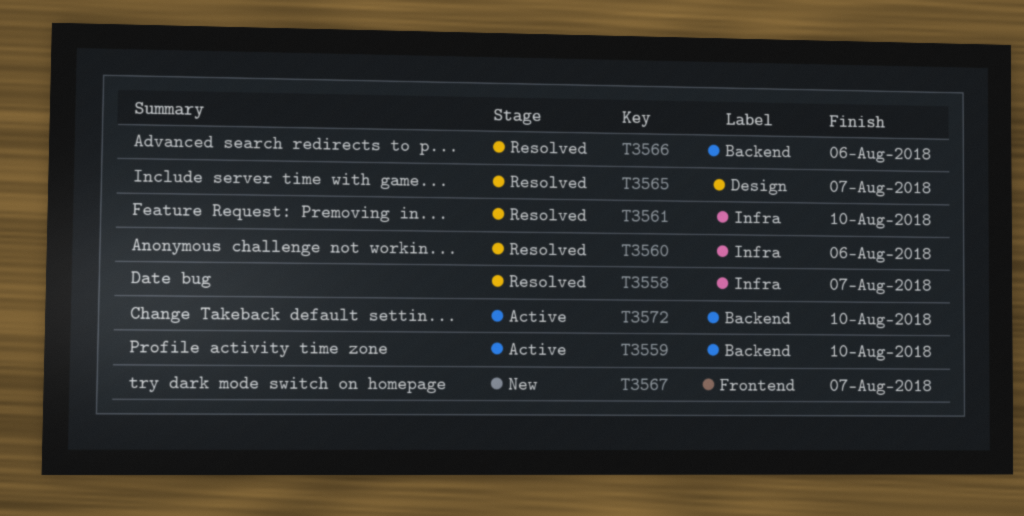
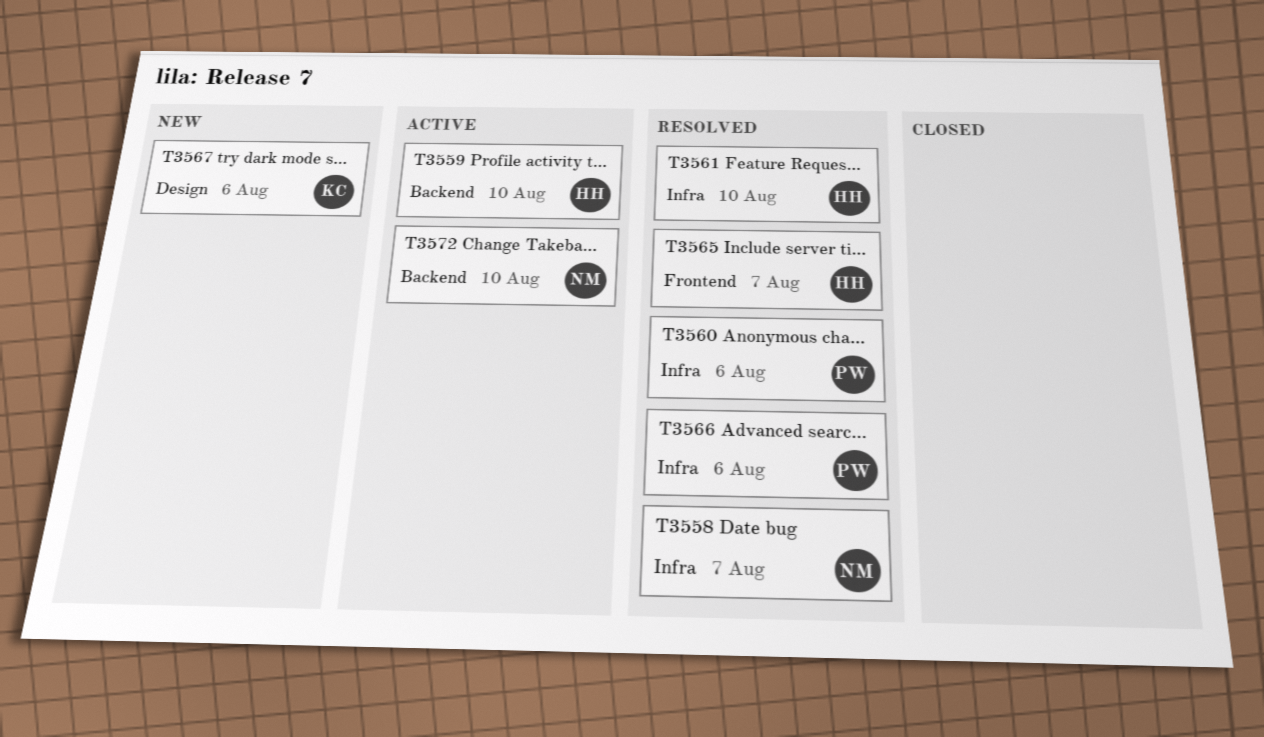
T3565, label: Design -> Frontend
T3566, label: Backend -> Infra
T3567, label: Frontend -> Design
T3567, due: Aug 7 -> Aug 6

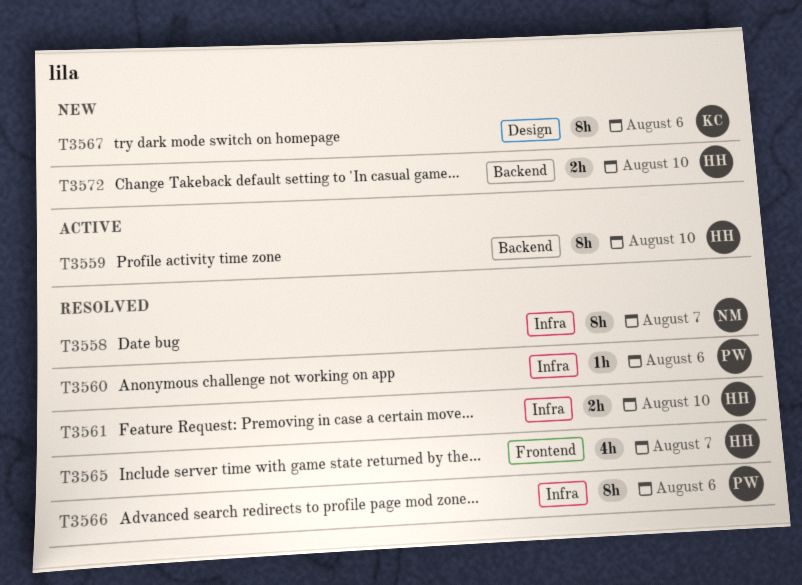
T3572, status: Active -> New
T3572, owner: NM -> HH

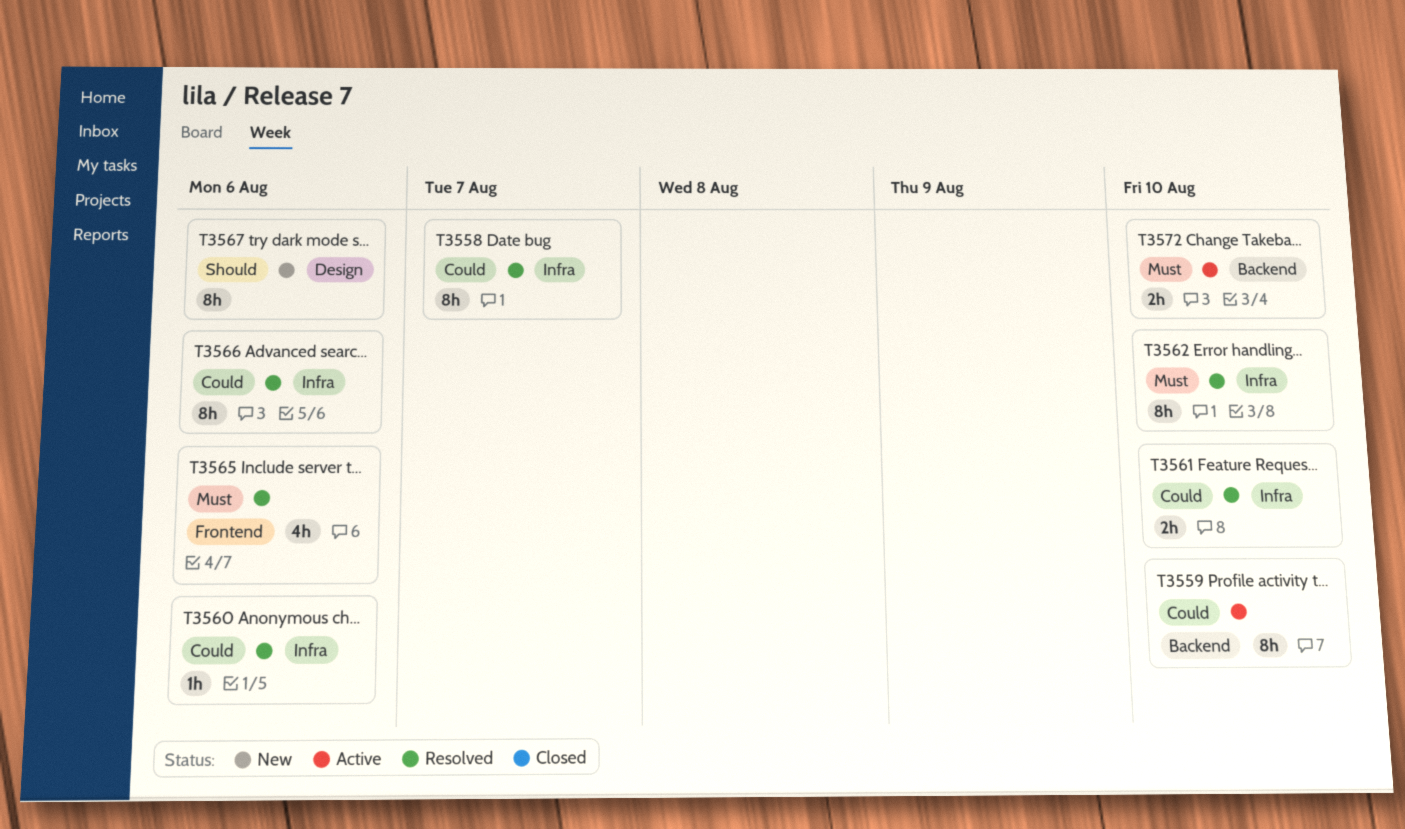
T3562: none -> present
T3565, due: Aug 7 -> Aug 6
T3572, status: New -> Active

